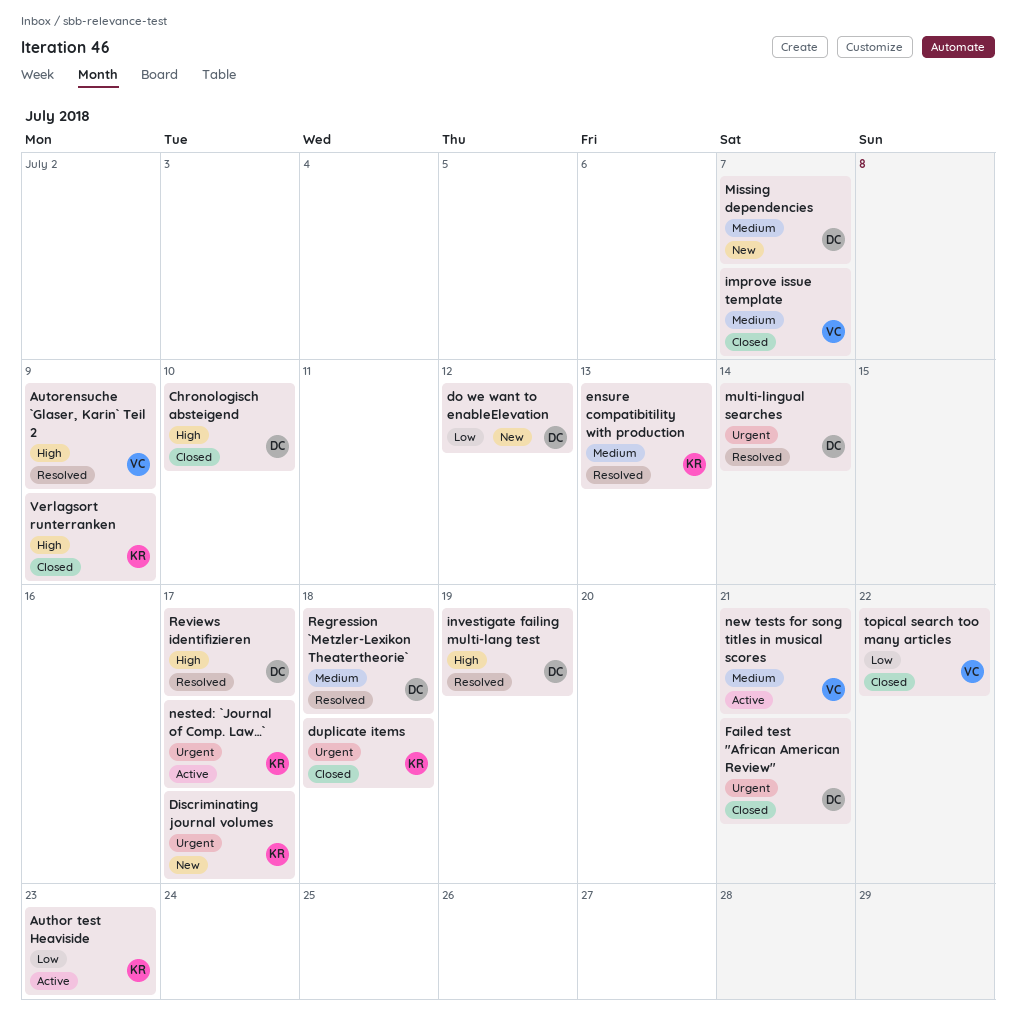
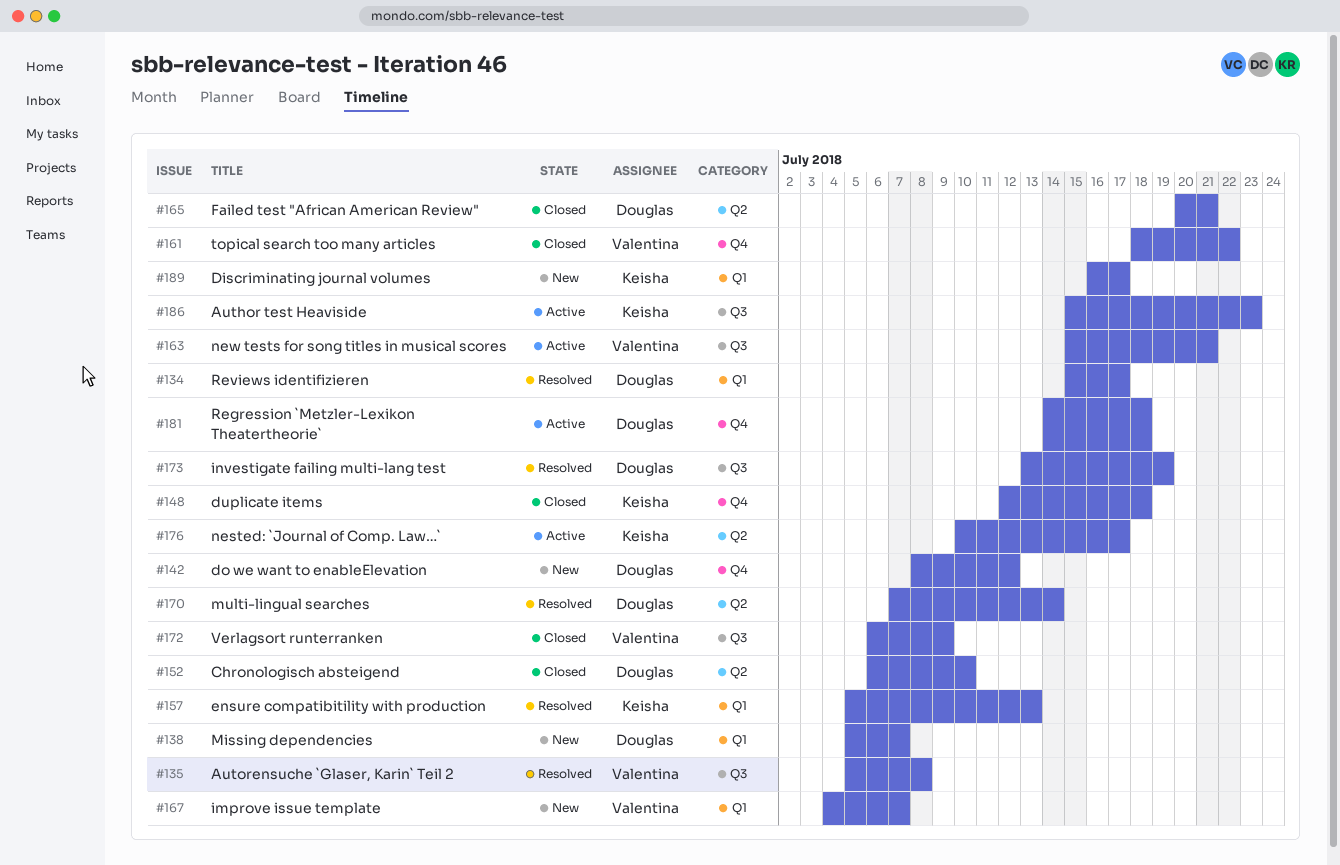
Autorensuche `Glaser, Karin` Teil 2, due: Jul 9 -> Jul 8
improve issue template, status: Closed -> New
Regression `Metzler-Lexikon Theatertheorie`, status: Resolved -> Active
Verlagsort runterranken, owner: Keisha -> Valentina

